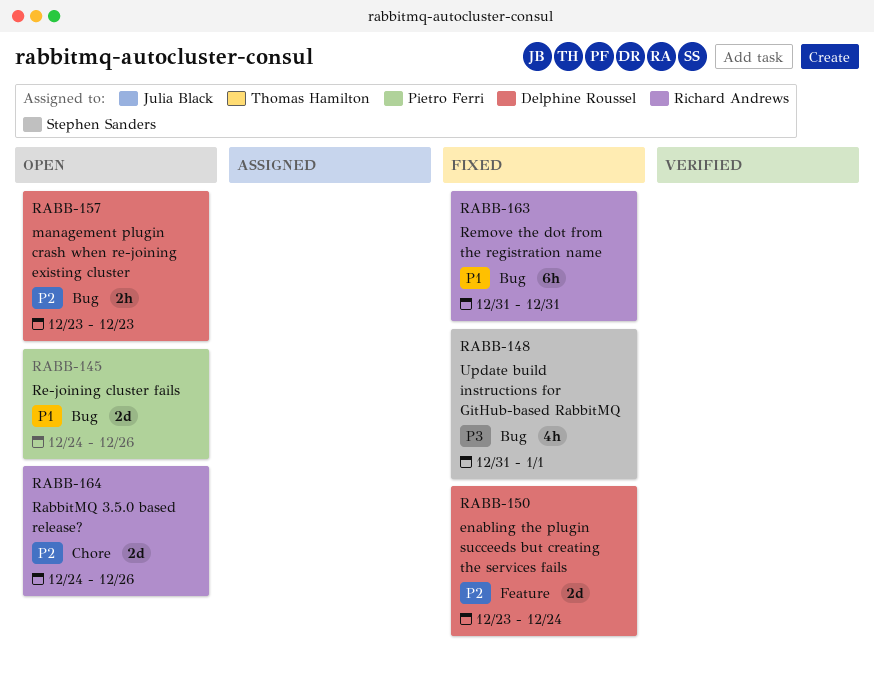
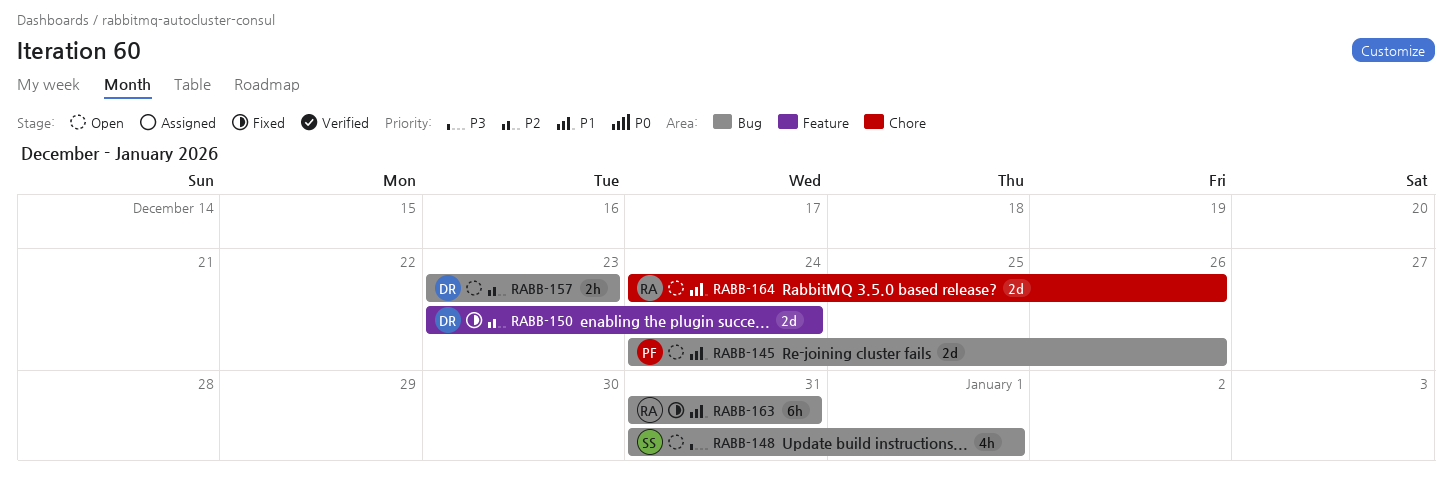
RABB-148, status: Fixed -> Open
RABB-164, priority: P2 -> P1

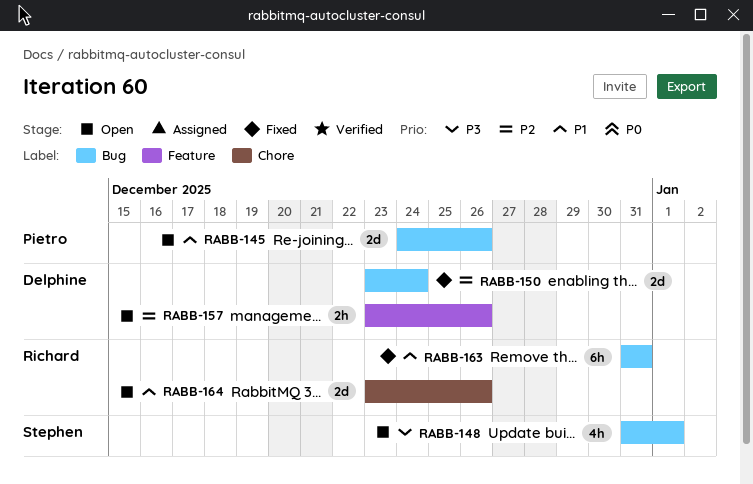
RABB-150, label: Feature -> Bug
RABB-157, label: Bug -> Feature
RABB-157, due: Dec 23 -> Dec 26
RABB-164, start: Dec 24 -> Dec 23

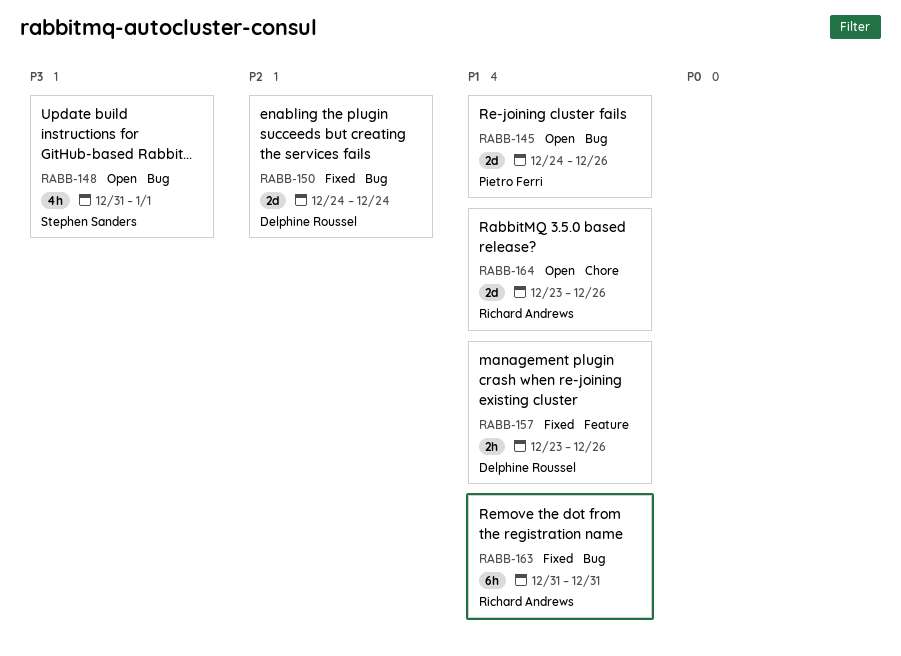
RABB-150, start: Dec 23 -> Dec 24
RABB-157, status: Open -> Fixed
RABB-157, priority: P2 -> P1

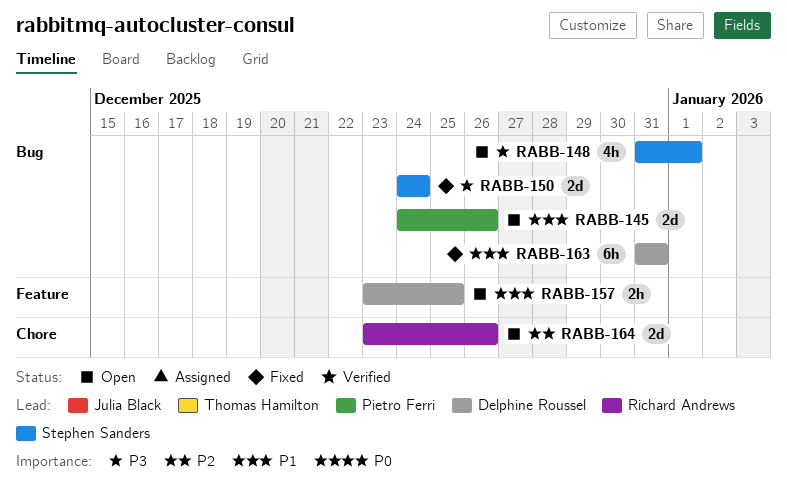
RABB-150, owner: Delphine Roussel -> Stephen Sanders
RABB-150, priority: P2 -> P3
RABB-157, status: Fixed -> Open
RABB-157, due: Dec 26 -> Dec 25
RABB-163, owner: Richard Andrews -> Delphine Roussel
RABB-164, priority: P1 -> P2

